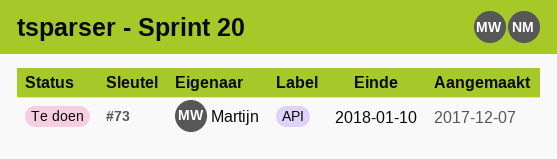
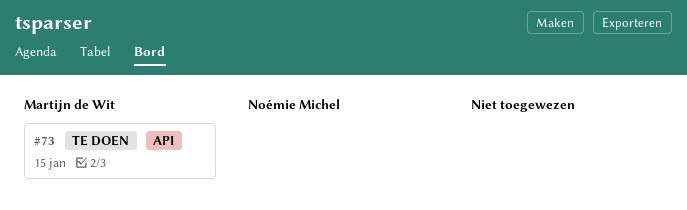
#73, due: Jan 10 -> Jan 15

